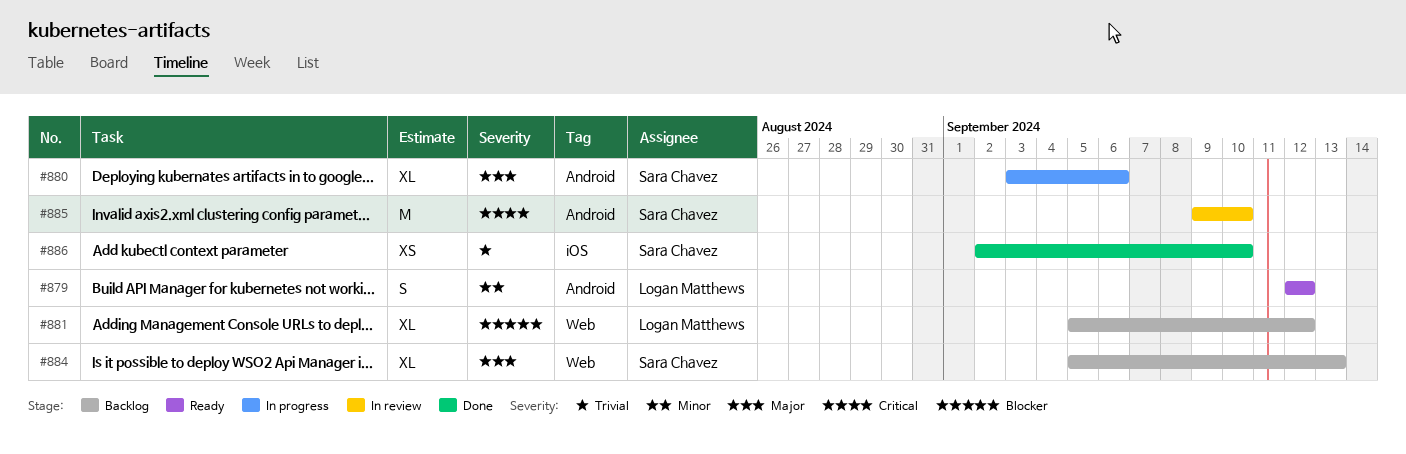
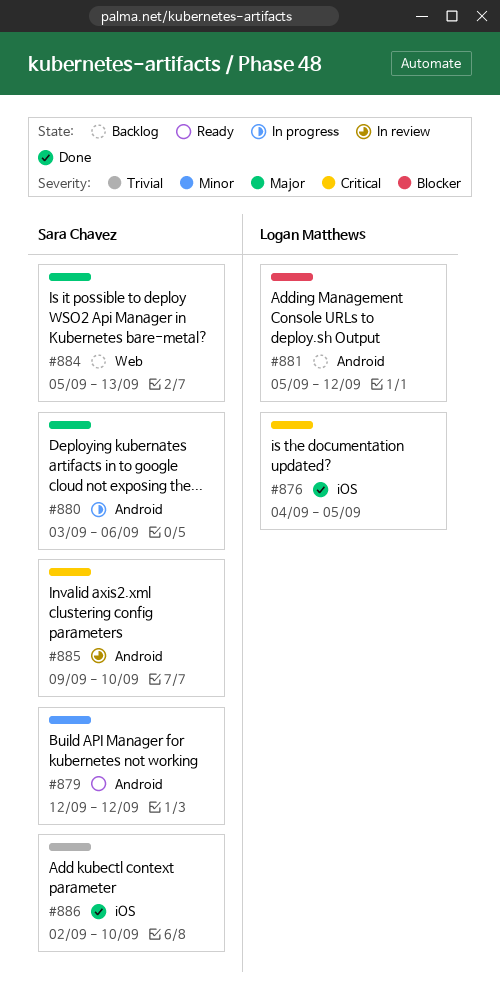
#876: none -> present
#879, owner: Logan Matthews -> Sara Chavez
#881, label: Web -> Android

